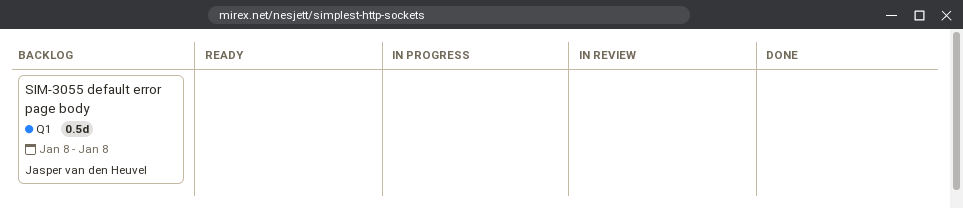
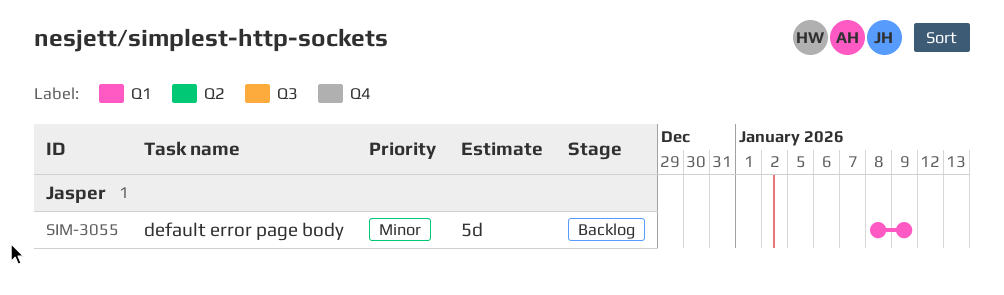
SIM-3055, estimate: 0.5d -> 5d
SIM-3055, due: Jan 8 -> Jan 9

